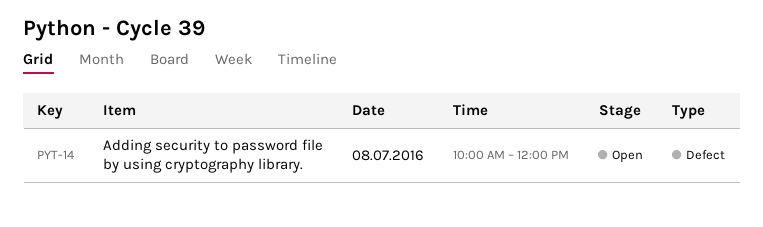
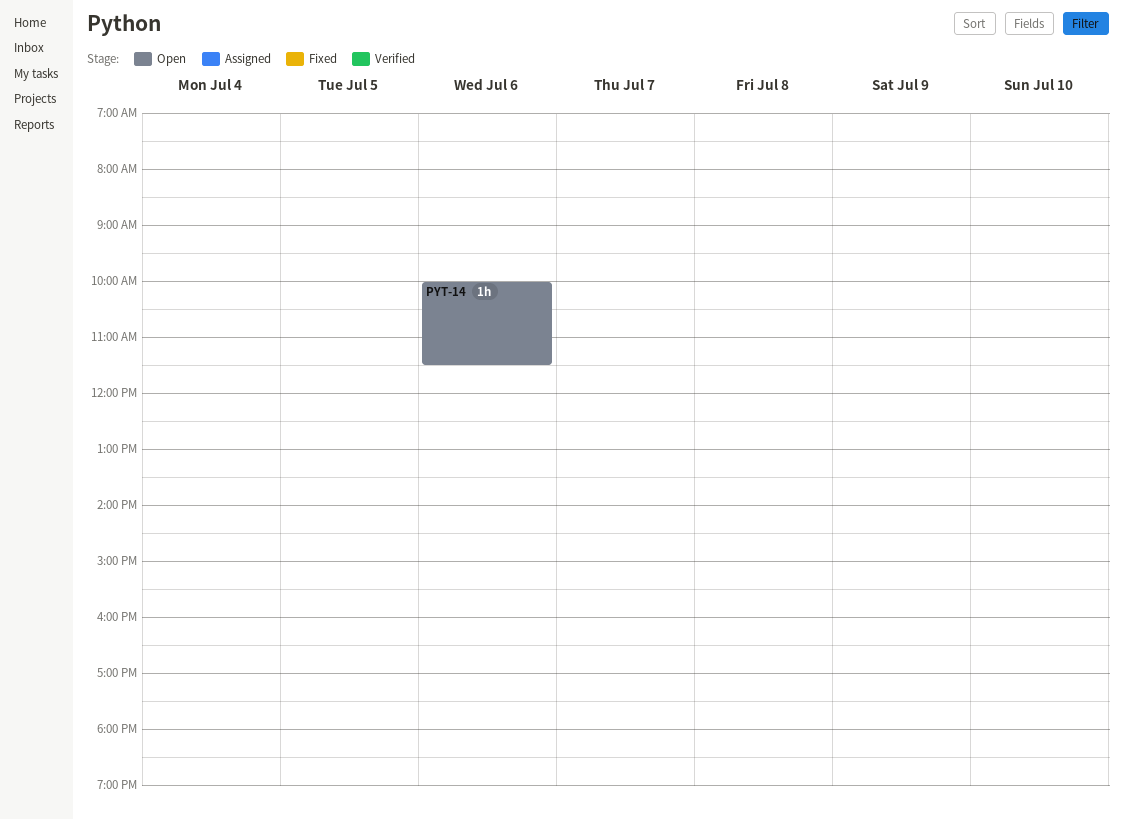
PYT-14, day: Jul 8 -> Jul 6
PYT-14, ends: 12:00 -> 11:30

